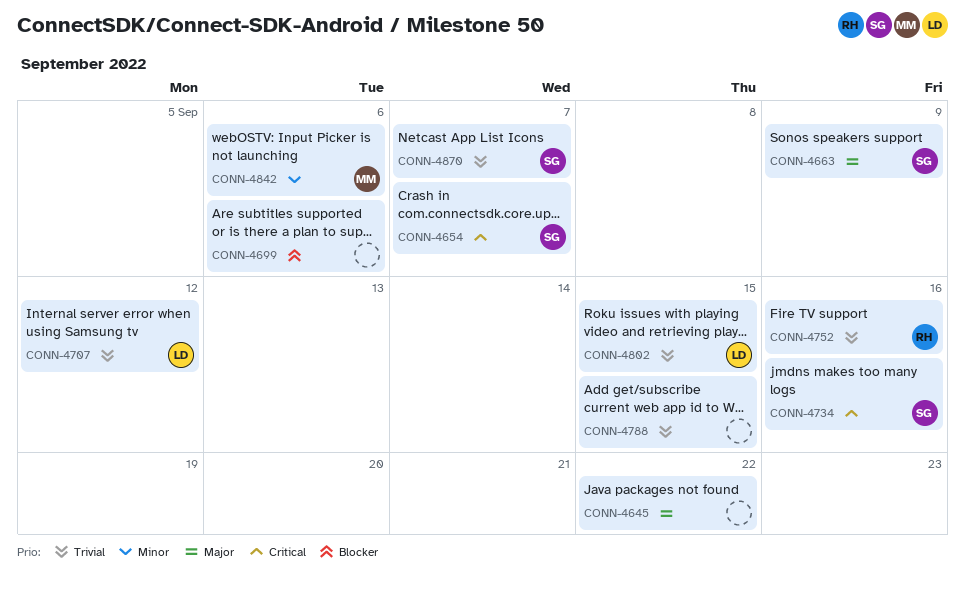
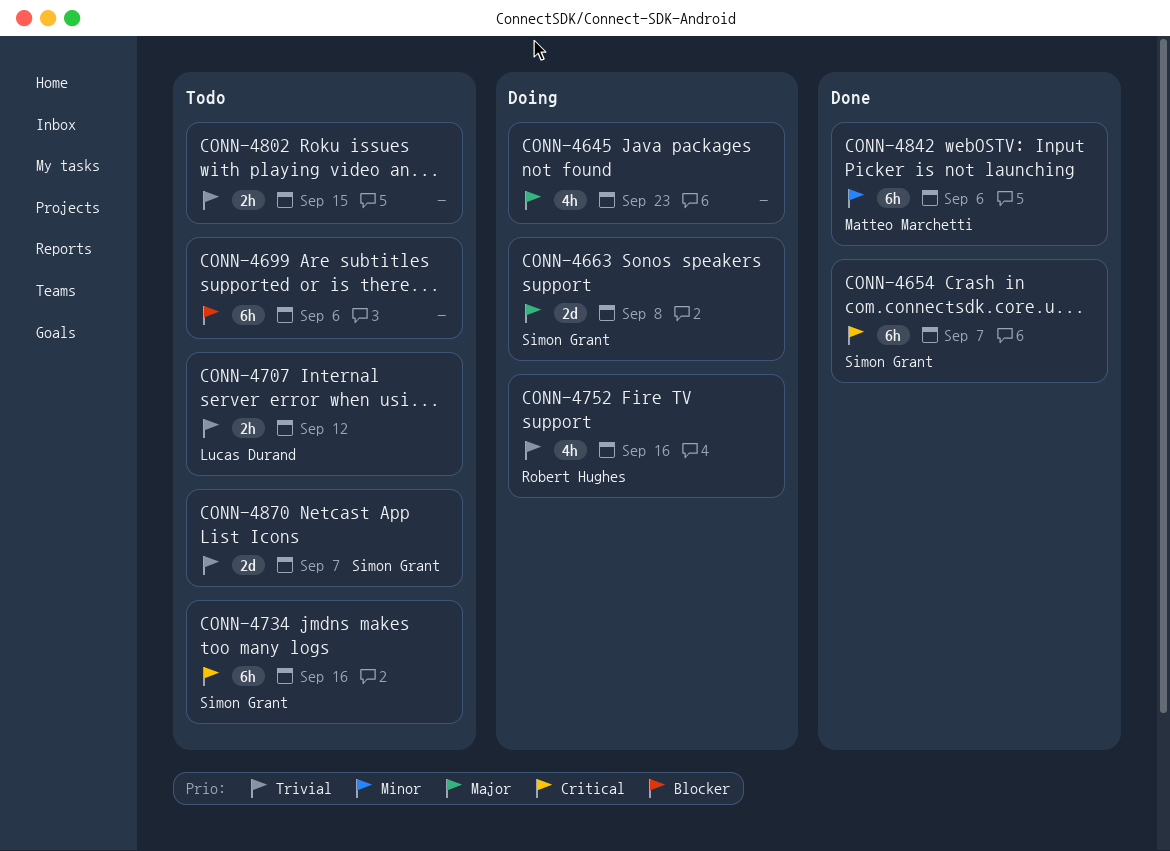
CONN-4645, due: Sep 22 -> Sep 23
CONN-4663, due: Sep 9 -> Sep 8
CONN-4788: present -> none
CONN-4802, owner: Lucas Durand -> none

